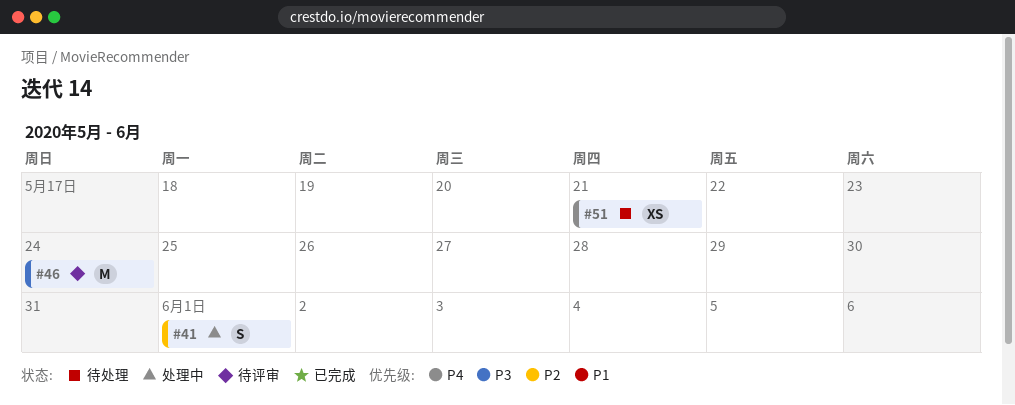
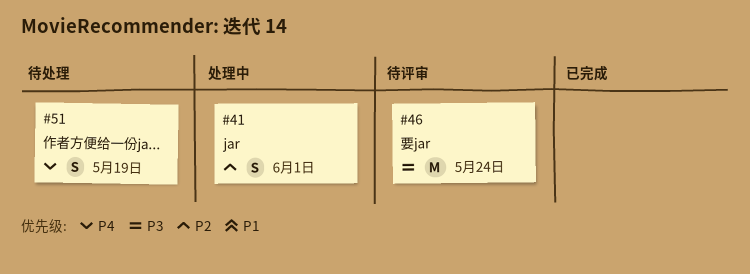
#51, estimate: XS -> S
#51, due: May 21 -> May 19

